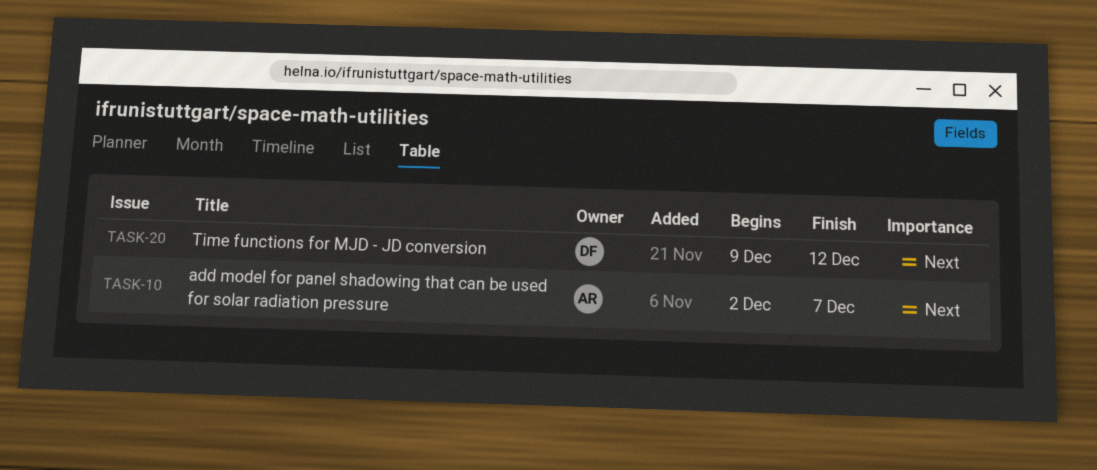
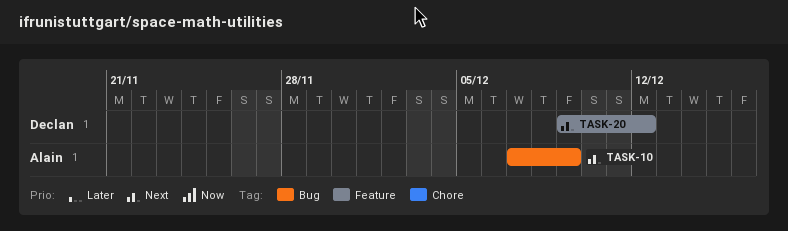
TASK-10, start: Dec 2 -> Dec 7
TASK-10, due: Dec 7 -> Dec 9

